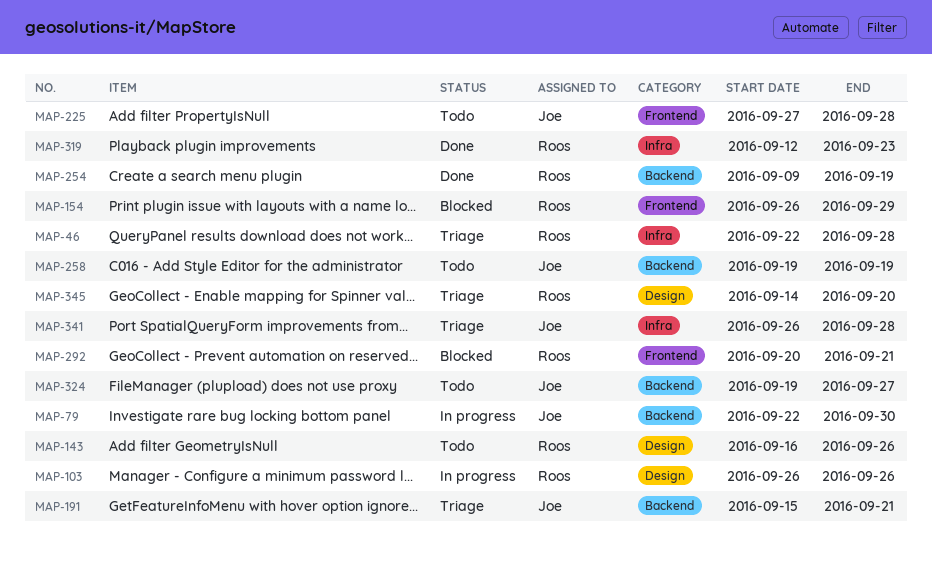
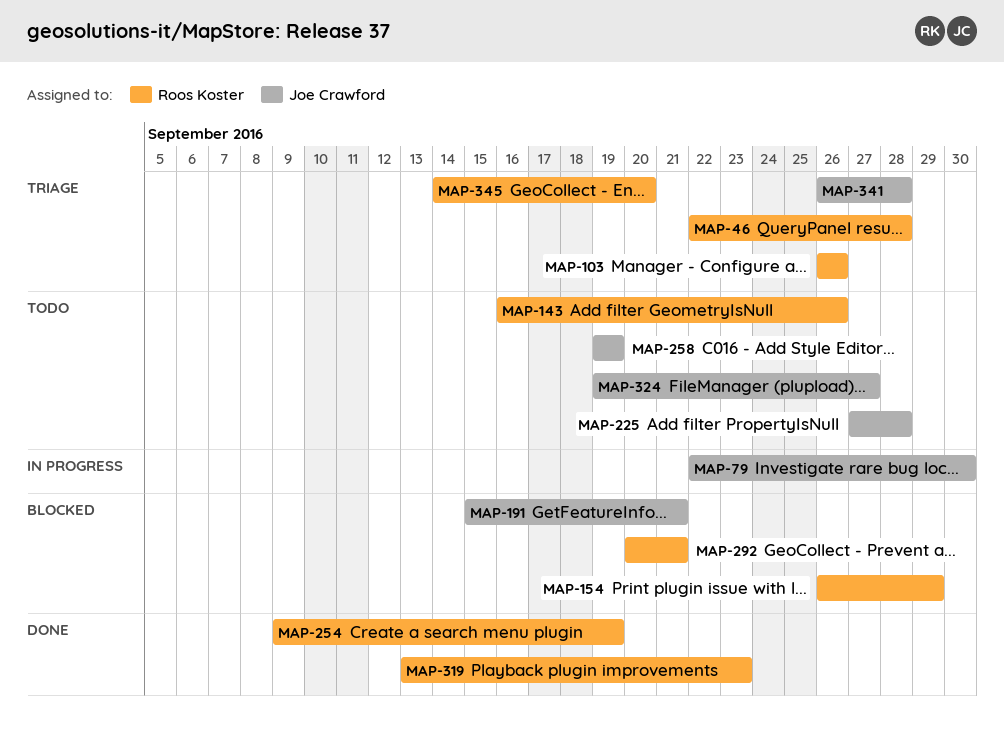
MAP-103, status: In progress -> Triage
MAP-191, status: Triage -> Blocked
MAP-319, start: Sep 12 -> Sep 13

